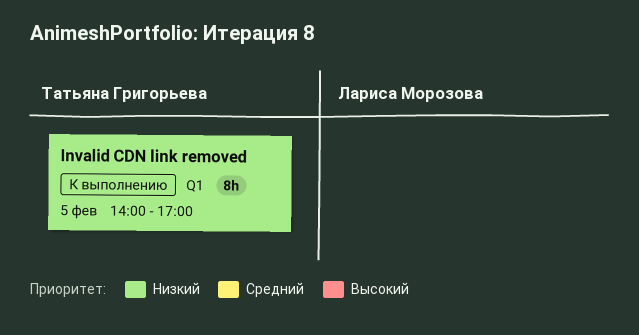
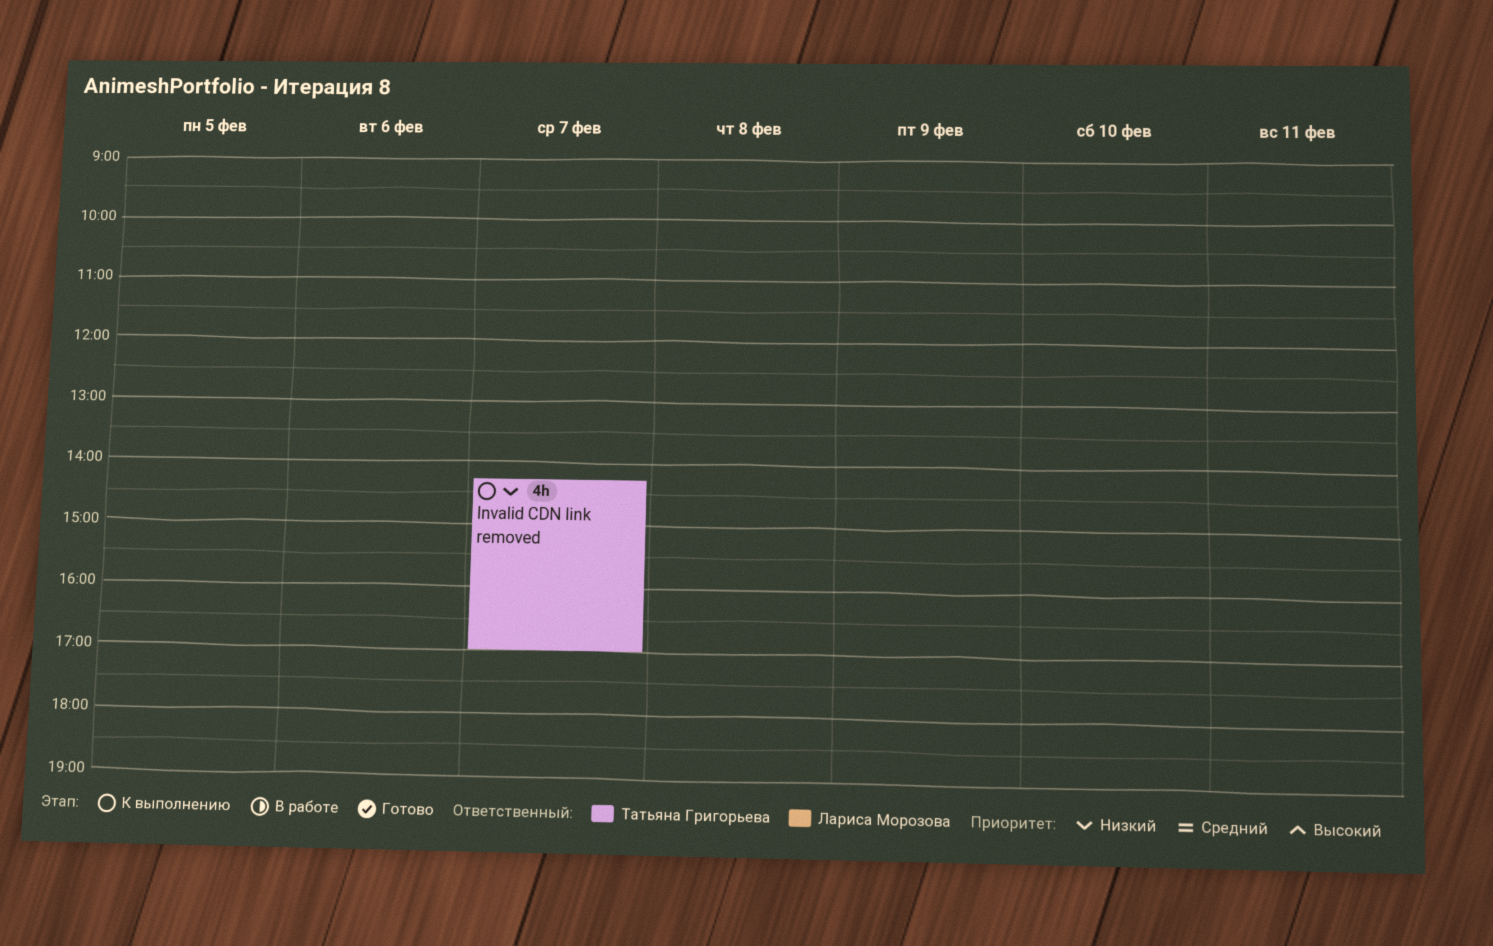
Invalid CDN link removed, estimate: 8h -> 4h
Invalid CDN link removed, day: Feb 5 -> Feb 7
Invalid CDN link removed, begins: 14:00 -> 14:15

